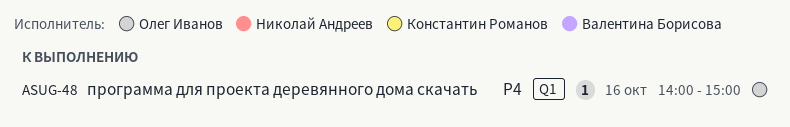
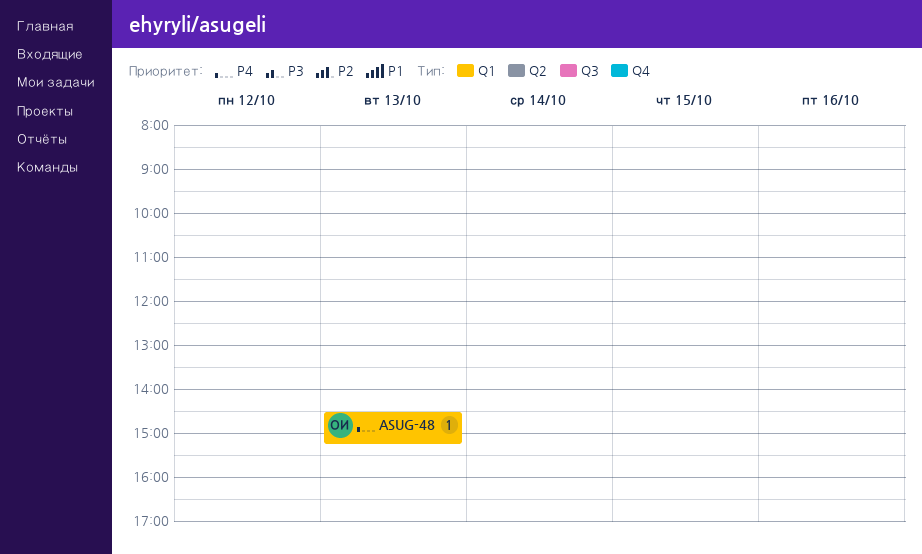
ASUG-48, day: Oct 16 -> Oct 13
ASUG-48, begins: 14:00 -> 14:30
ASUG-48, ends: 15:00 -> 15:15

